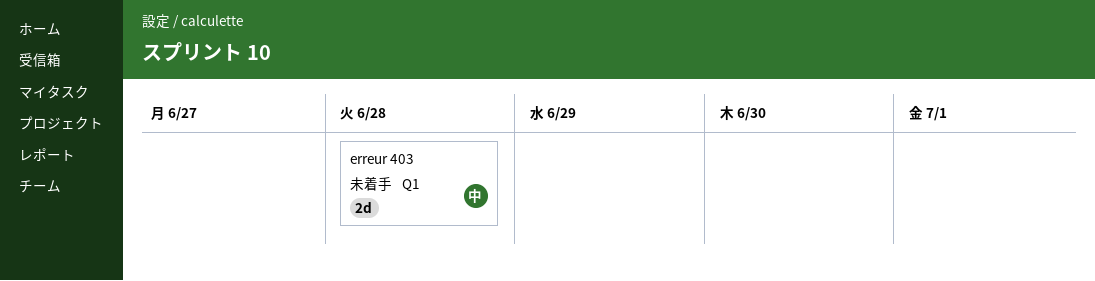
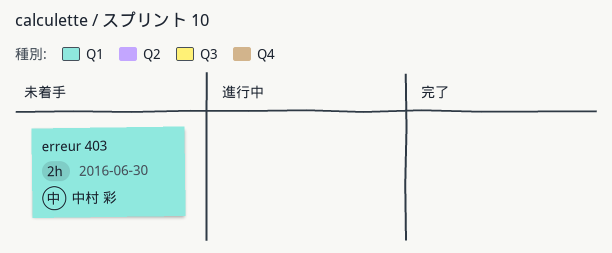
erreur 403, estimate: 2d -> 2h
erreur 403, due: Jun 28 -> Jun 30

